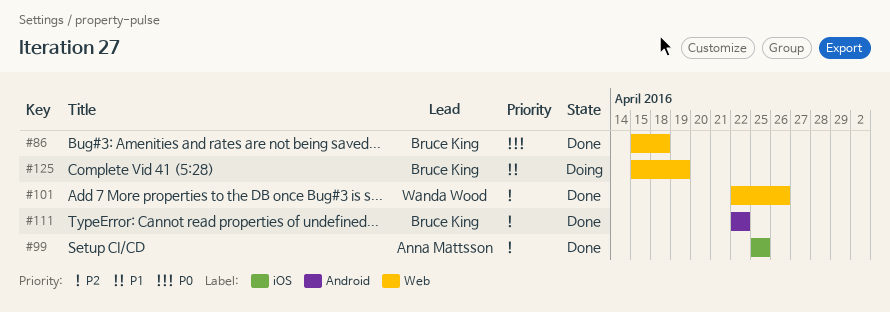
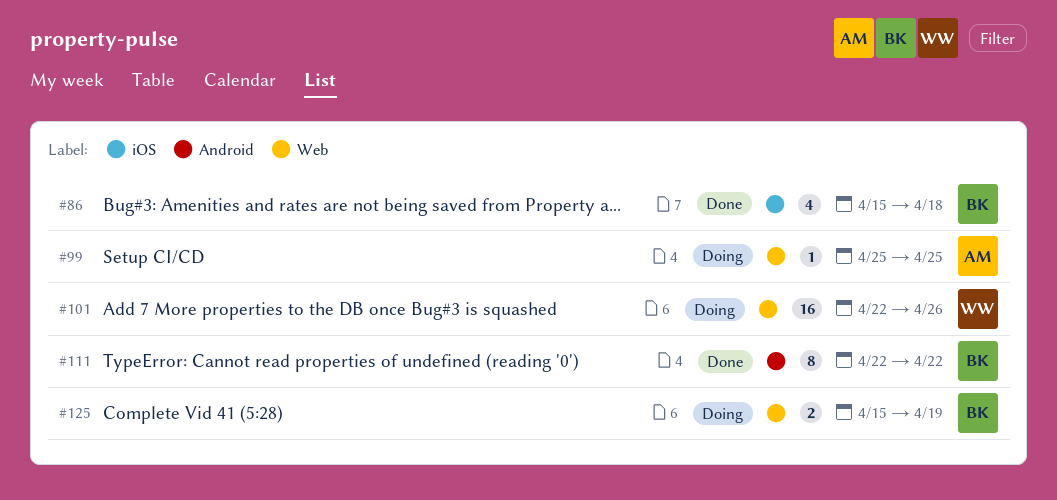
#86, label: Web -> iOS
#99, status: Done -> Doing
#99, label: iOS -> Web
#101, status: Done -> Doing

